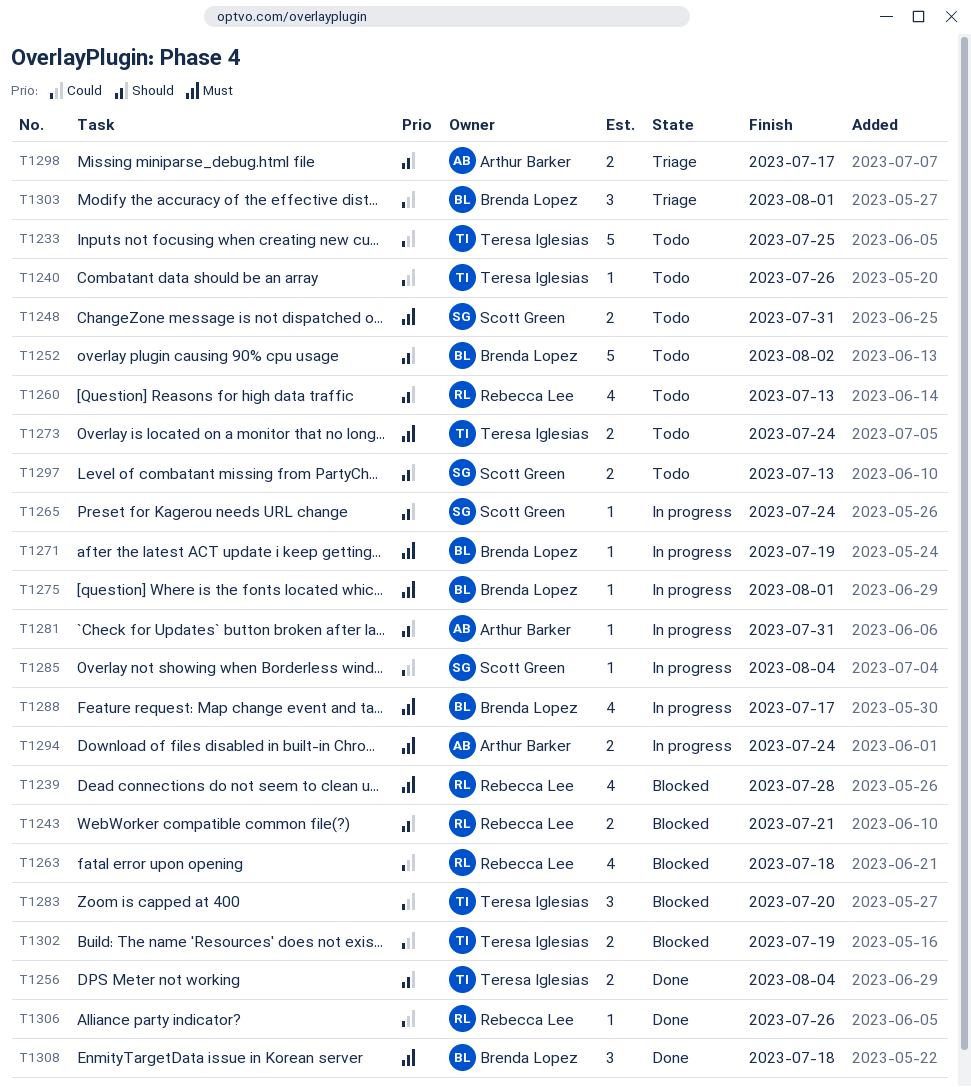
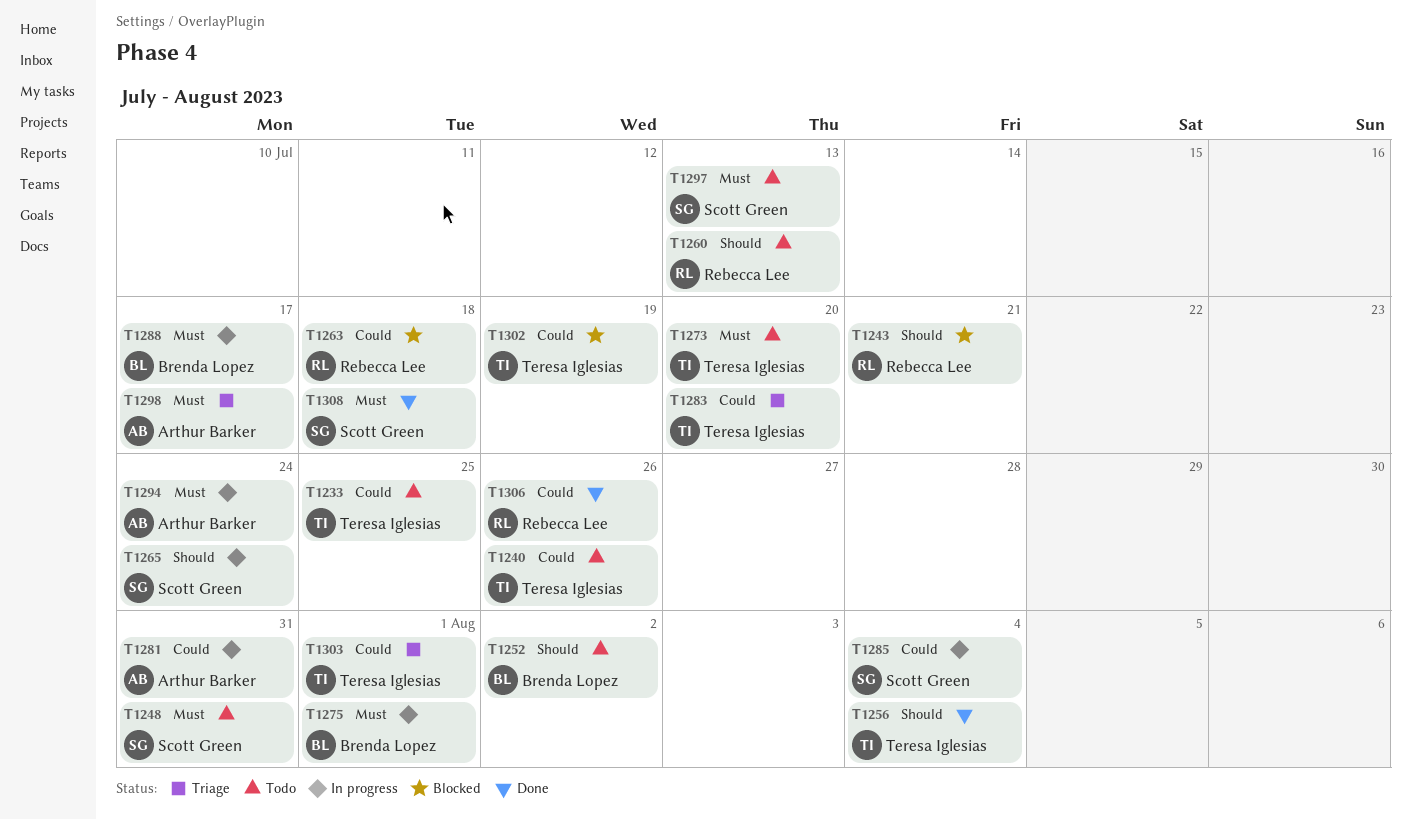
T1239: present -> none
T1271: present -> none
T1273, due: Jul 24 -> Jul 20
T1281, priority: Should -> Could
T1283, status: Blocked -> Triage
T1297, priority: Should -> Must
T1298, priority: Should -> Must
T1303, owner: Brenda Lopez -> Teresa Iglesias
T1308, owner: Brenda Lopez -> Scott Green

